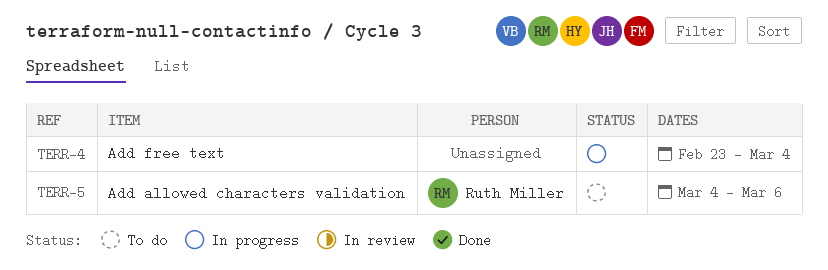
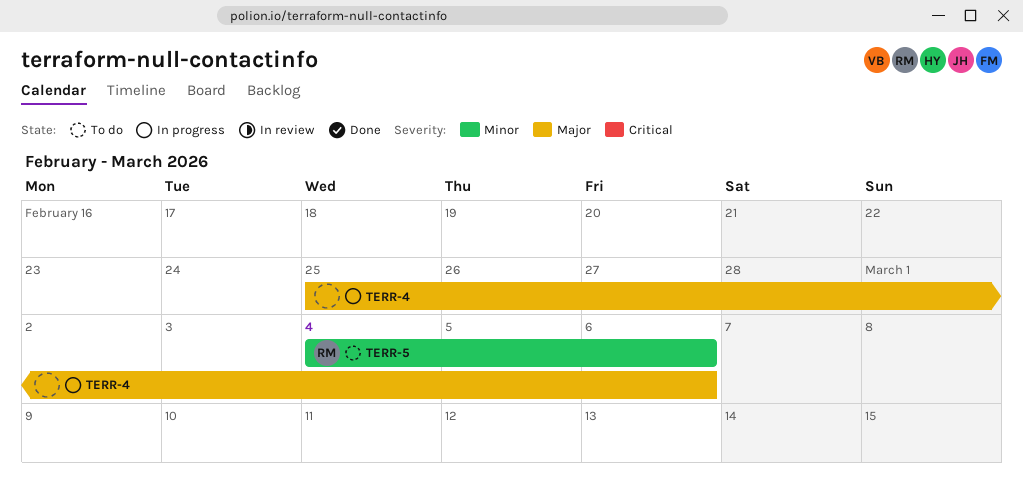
TERR-4, start: Feb 23 -> Feb 25
TERR-4, due: Mar 4 -> Mar 6

